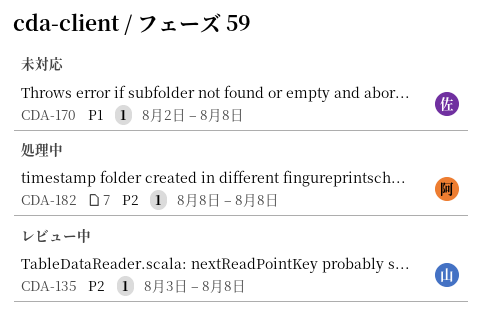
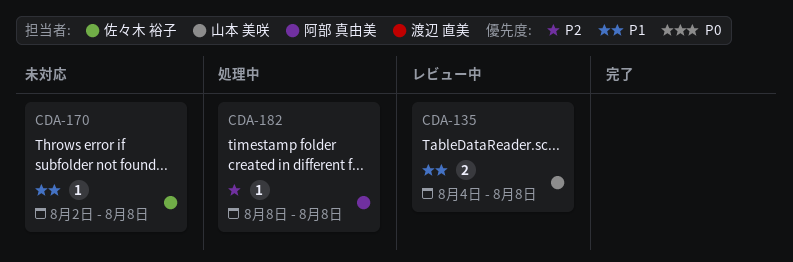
CDA-135, priority: P2 -> P1
CDA-135, estimate: 1 -> 2
CDA-135, start: Aug 3 -> Aug 4

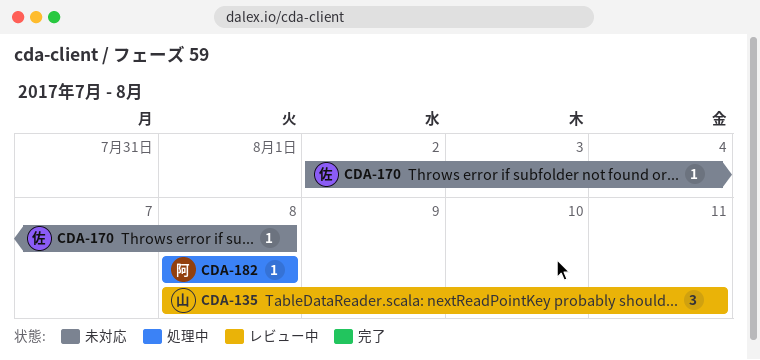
CDA-135, estimate: 2 -> 3
CDA-135, start: Aug 4 -> Aug 8
CDA-135, due: Aug 8 -> Aug 11

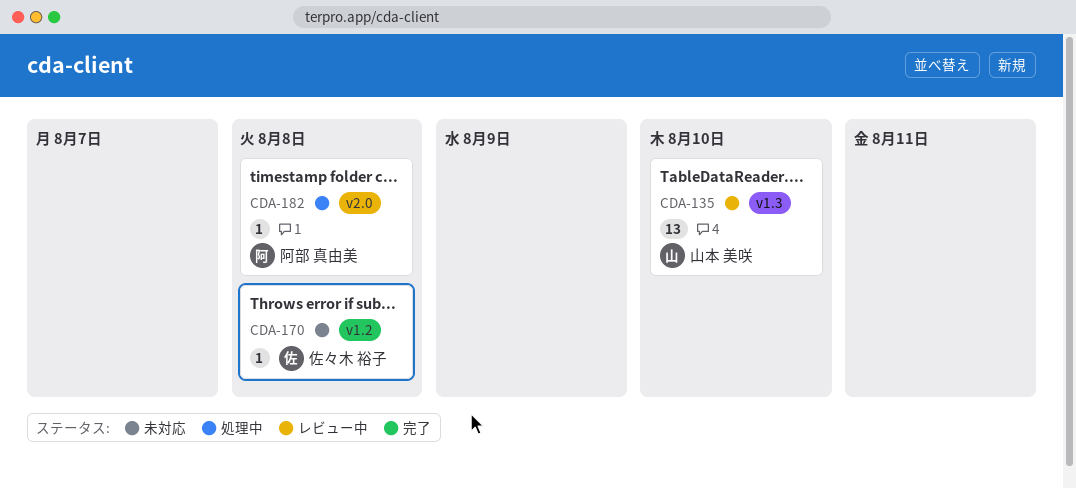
CDA-135, estimate: 3 -> 13
CDA-135, due: Aug 11 -> Aug 10

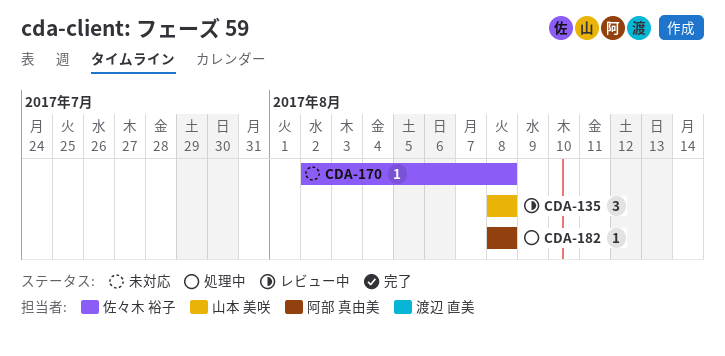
CDA-135, estimate: 13 -> 3
CDA-135, due: Aug 10 -> Aug 8

